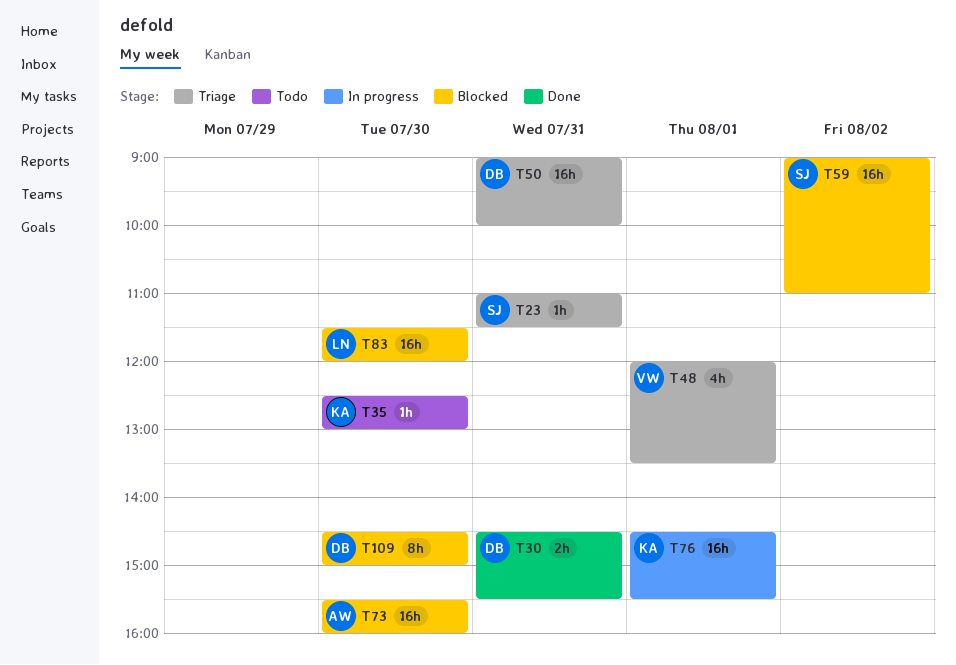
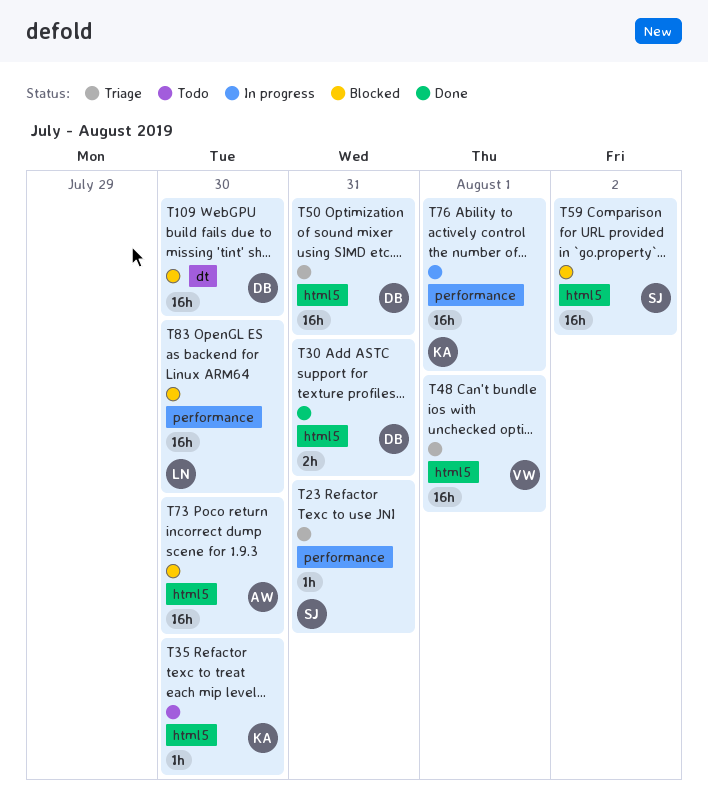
T48, estimate: 4h -> 16h
T109, estimate: 8h -> 16h

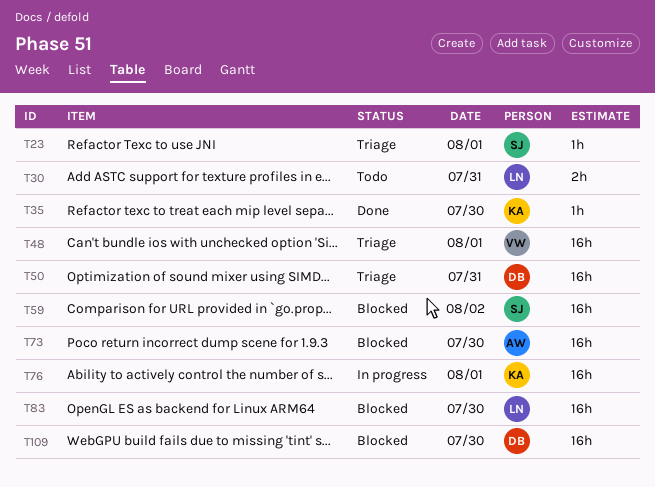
T23, day: Jul 31 -> Aug 1
T30, status: Done -> Todo
T30, owner: DB -> LN
T35, status: Todo -> Done

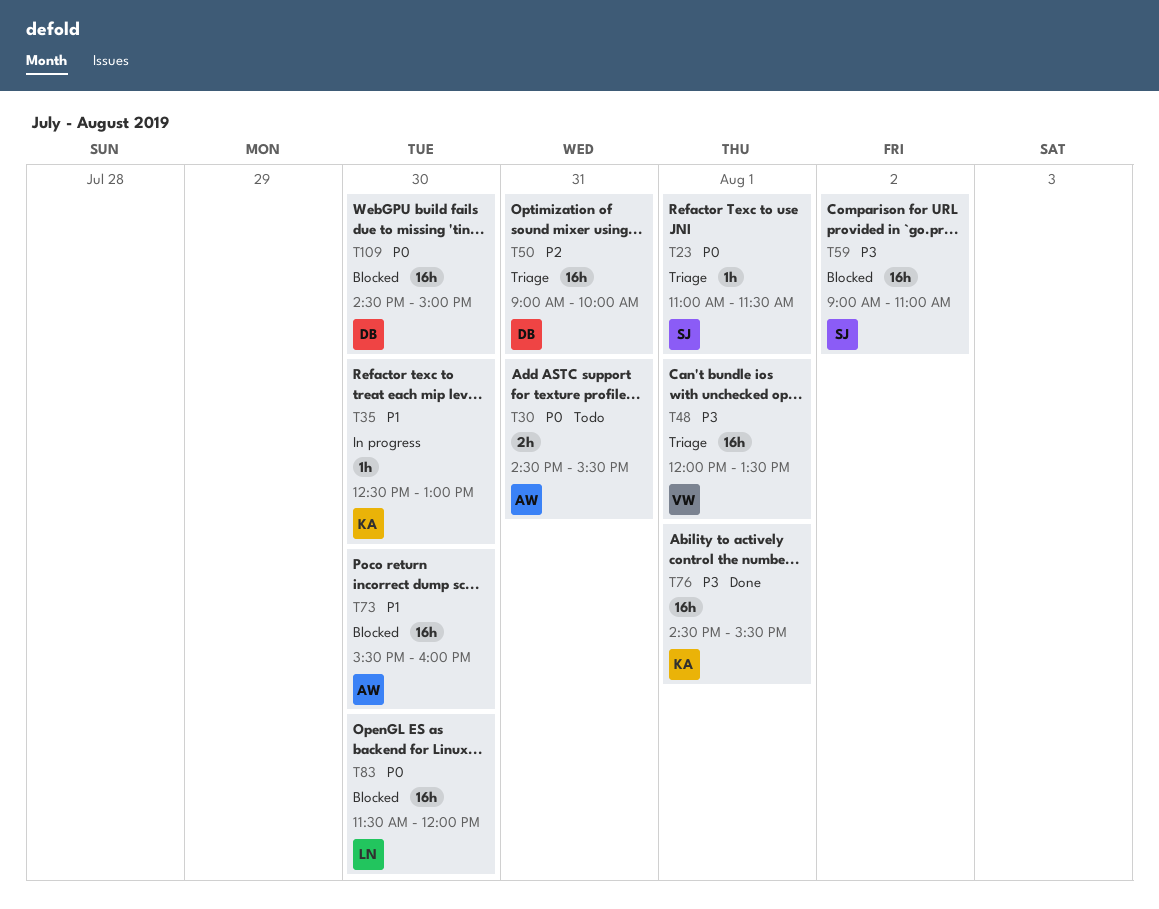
T30, owner: LN -> AW
T35, status: Done -> In progress
T76, status: In progress -> Done

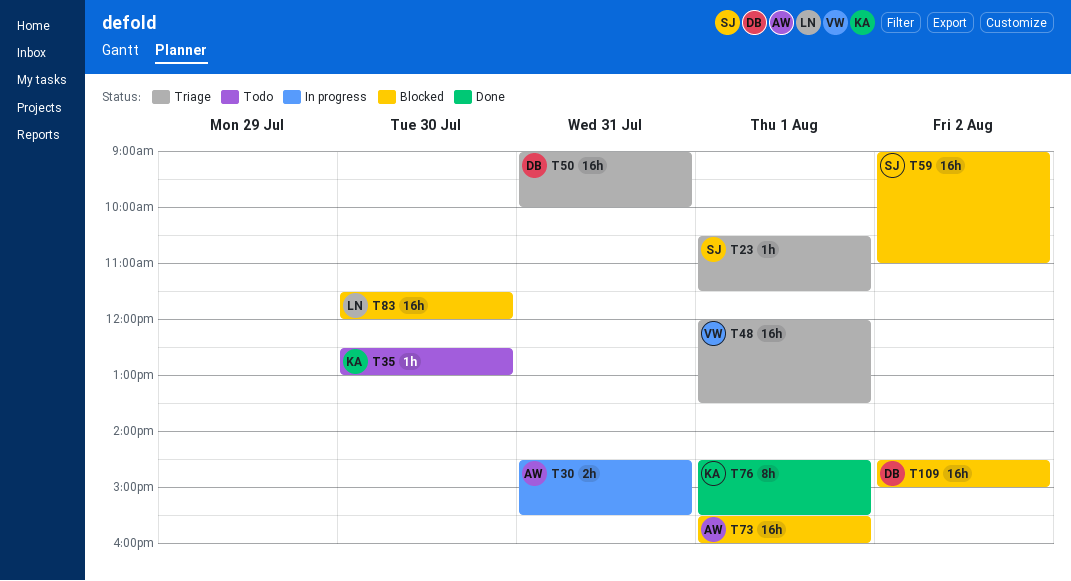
T23, begins: 11:00 -> 10:30
T30, status: Todo -> In progress
T35, status: In progress -> Todo
T73, day: Jul 30 -> Aug 1
T76, estimate: 16h -> 8h
T109, day: Jul 30 -> Aug 2

